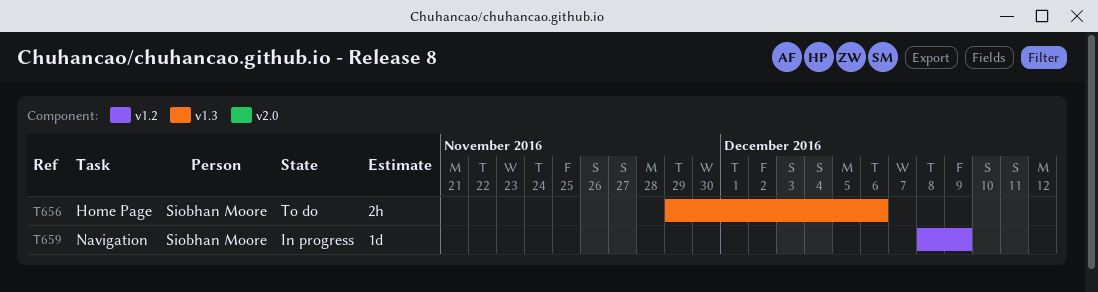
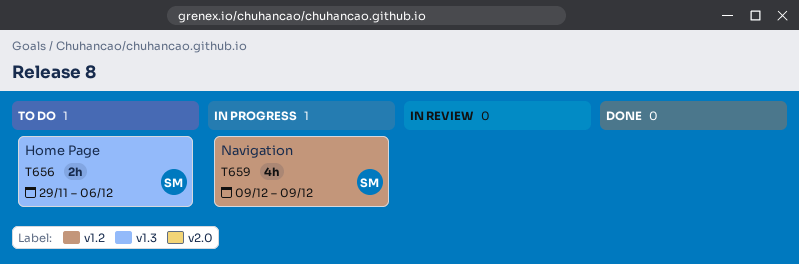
T659, estimate: 1d -> 4h
T659, start: Dec 8 -> Dec 9

